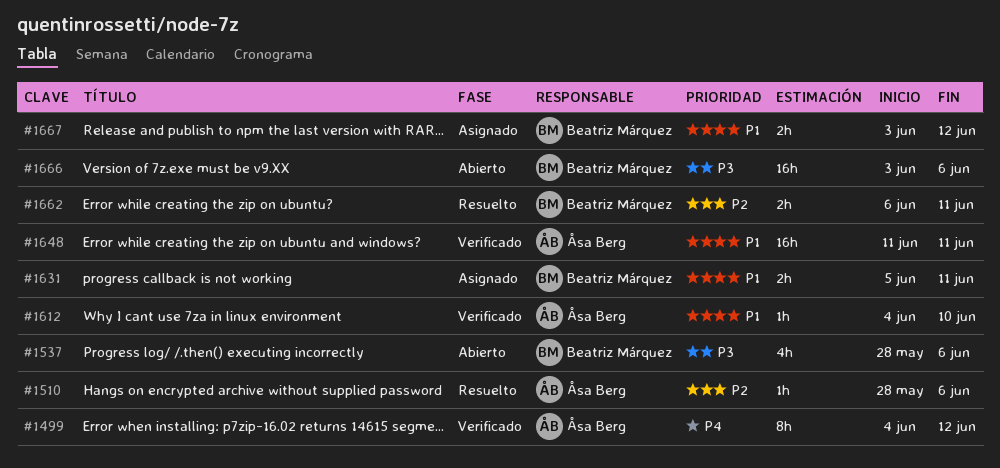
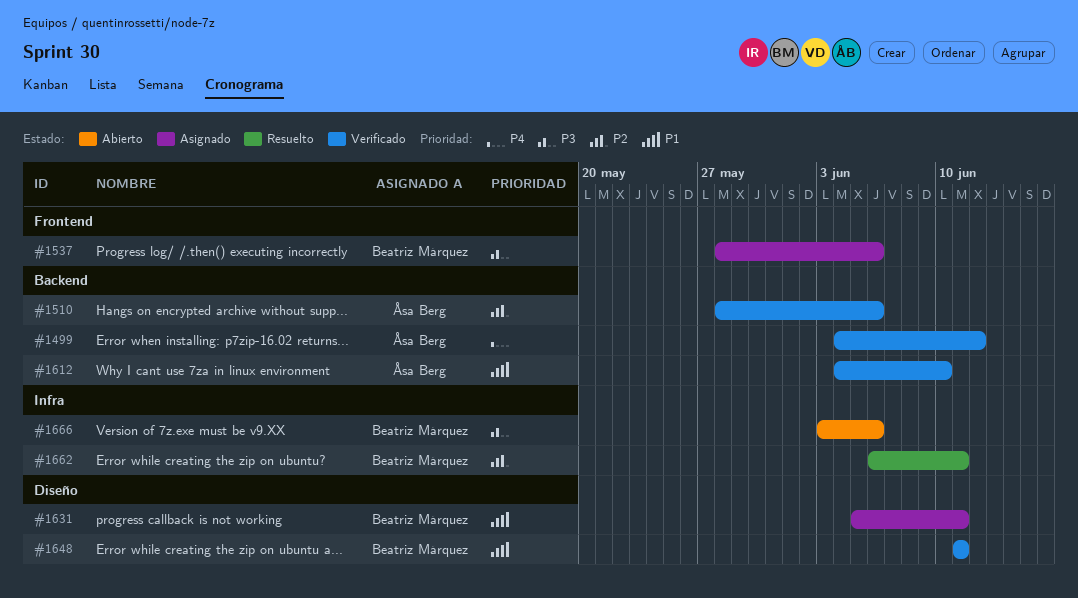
#1510, status: Resuelto -> Verificado
#1537, status: Abierto -> Asignado
#1648, owner: Åsa Berg -> Beatriz Márquez
#1667: present -> none

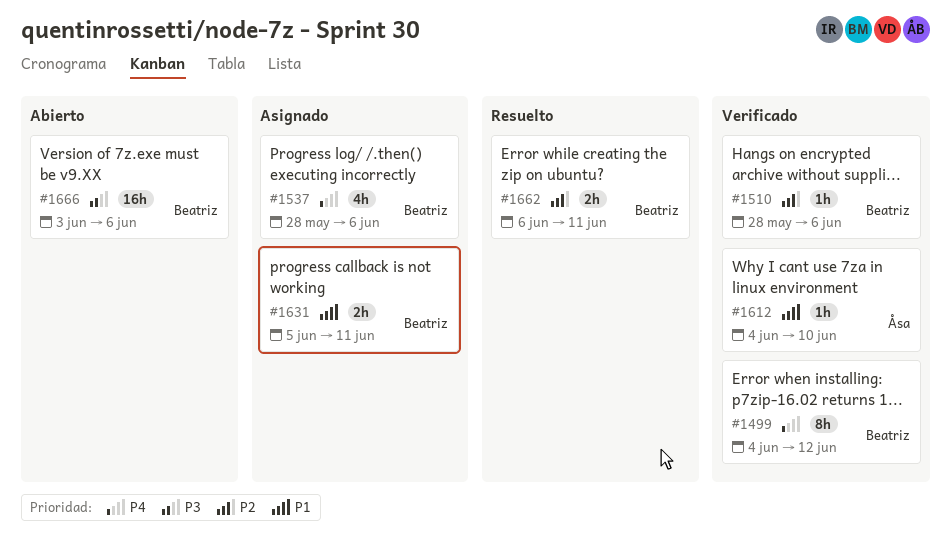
#1499, owner: Åsa Berg -> Beatriz Márquez
#1510, owner: Åsa Berg -> Beatriz Márquez
#1537, priority: P3 -> P4
#1648: present -> none

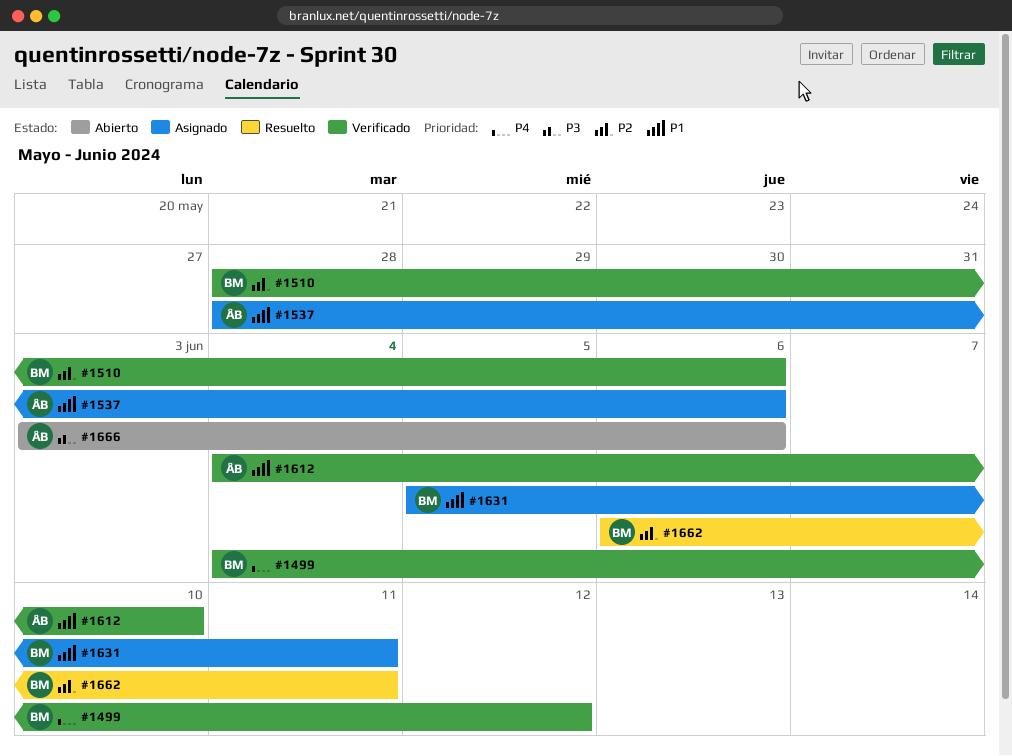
#1537, owner: Beatriz -> Åsa
#1537, priority: P4 -> P1
#1666, owner: Beatriz -> Åsa

